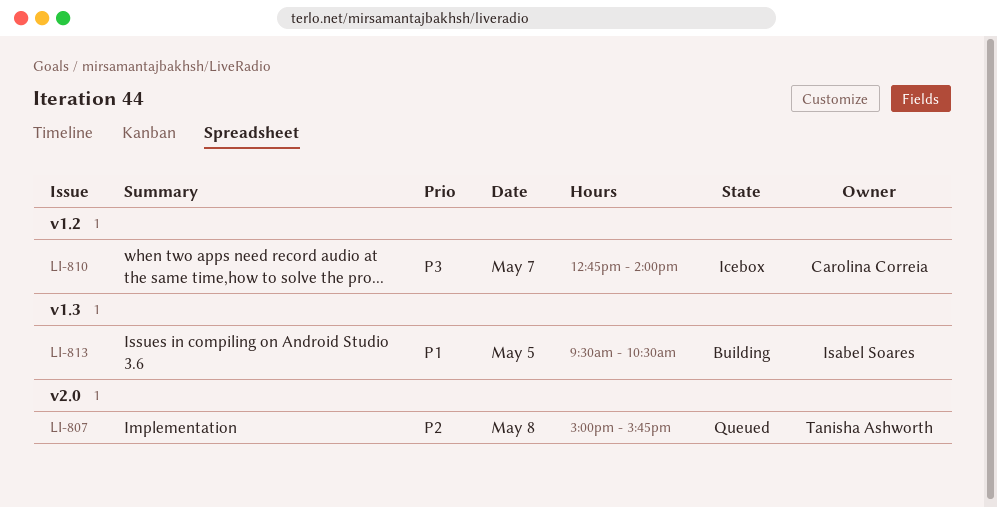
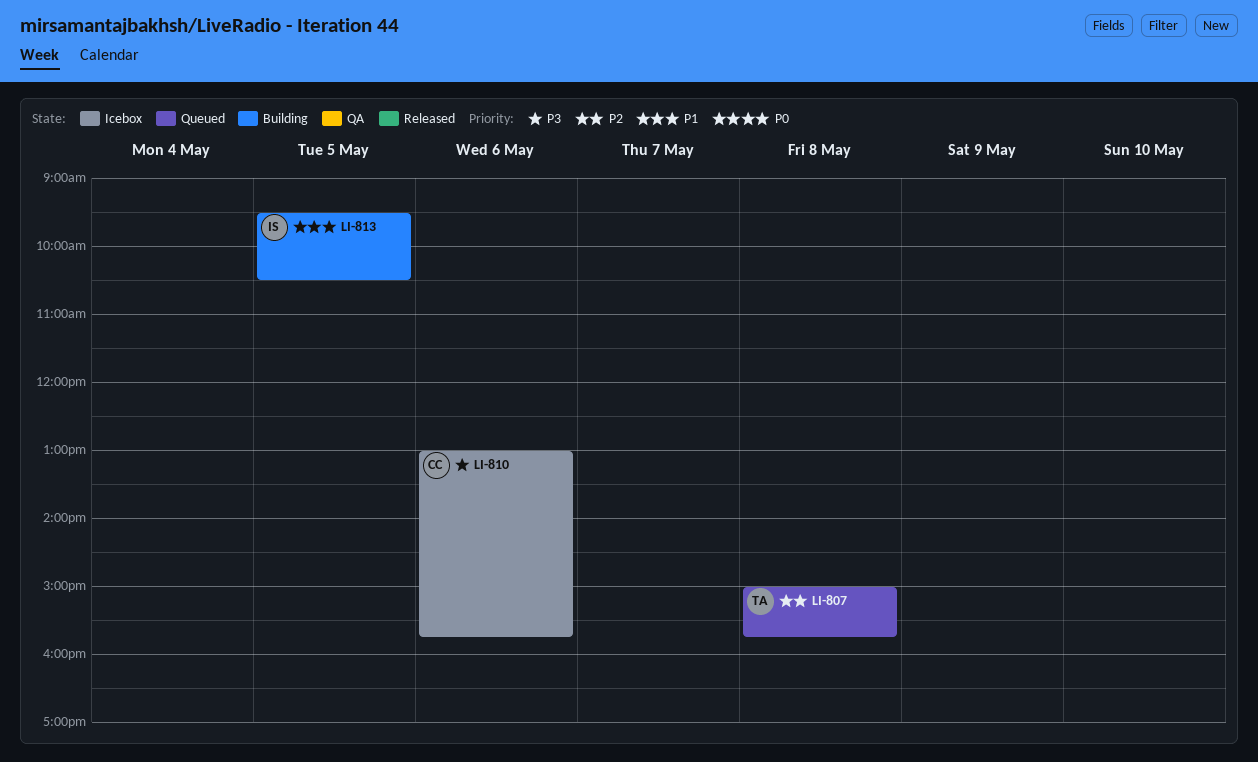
LI-810, day: May 7 -> May 6
LI-810, begins: 12:45 -> 13:00
LI-810, ends: 14:00 -> 15:45

